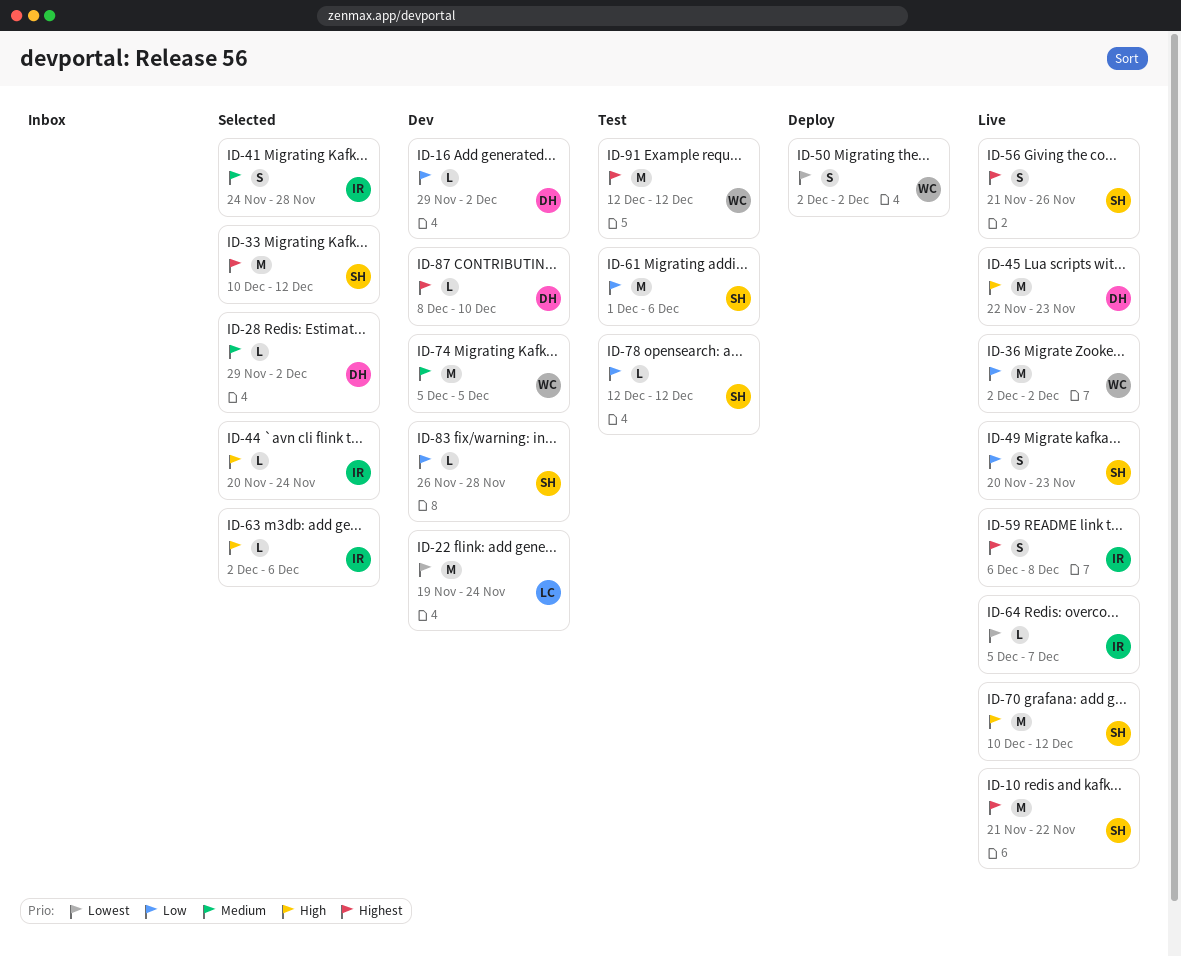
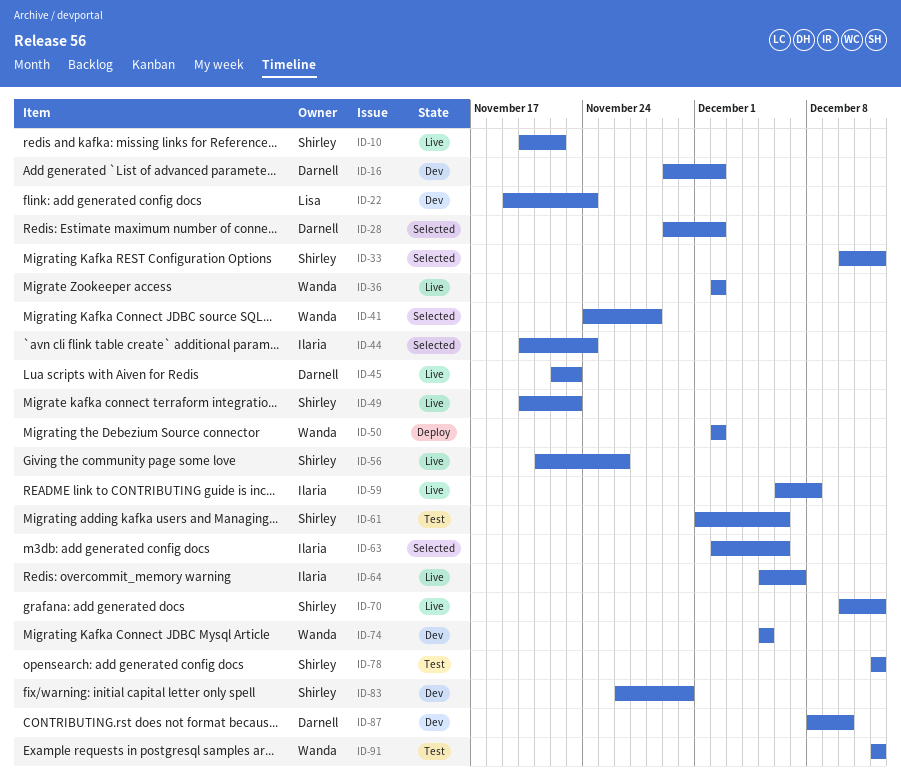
ID-10, start: Nov 21 -> Nov 20
ID-41, owner: Ilaria -> Wanda
ID-83, due: Nov 28 -> Nov 30

